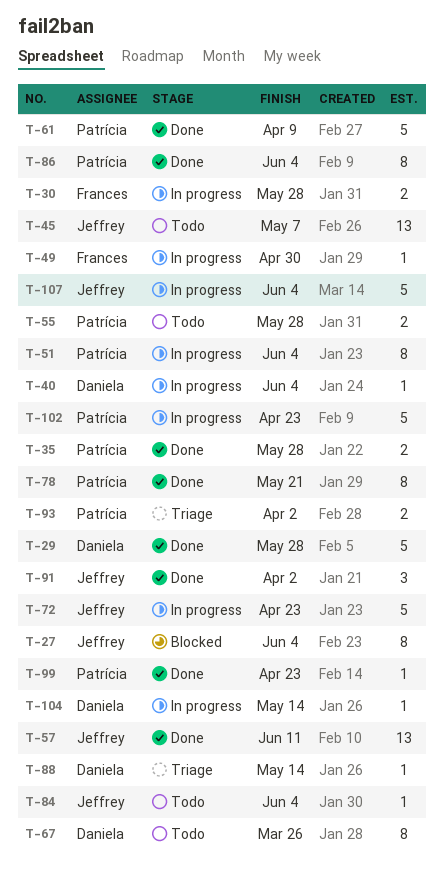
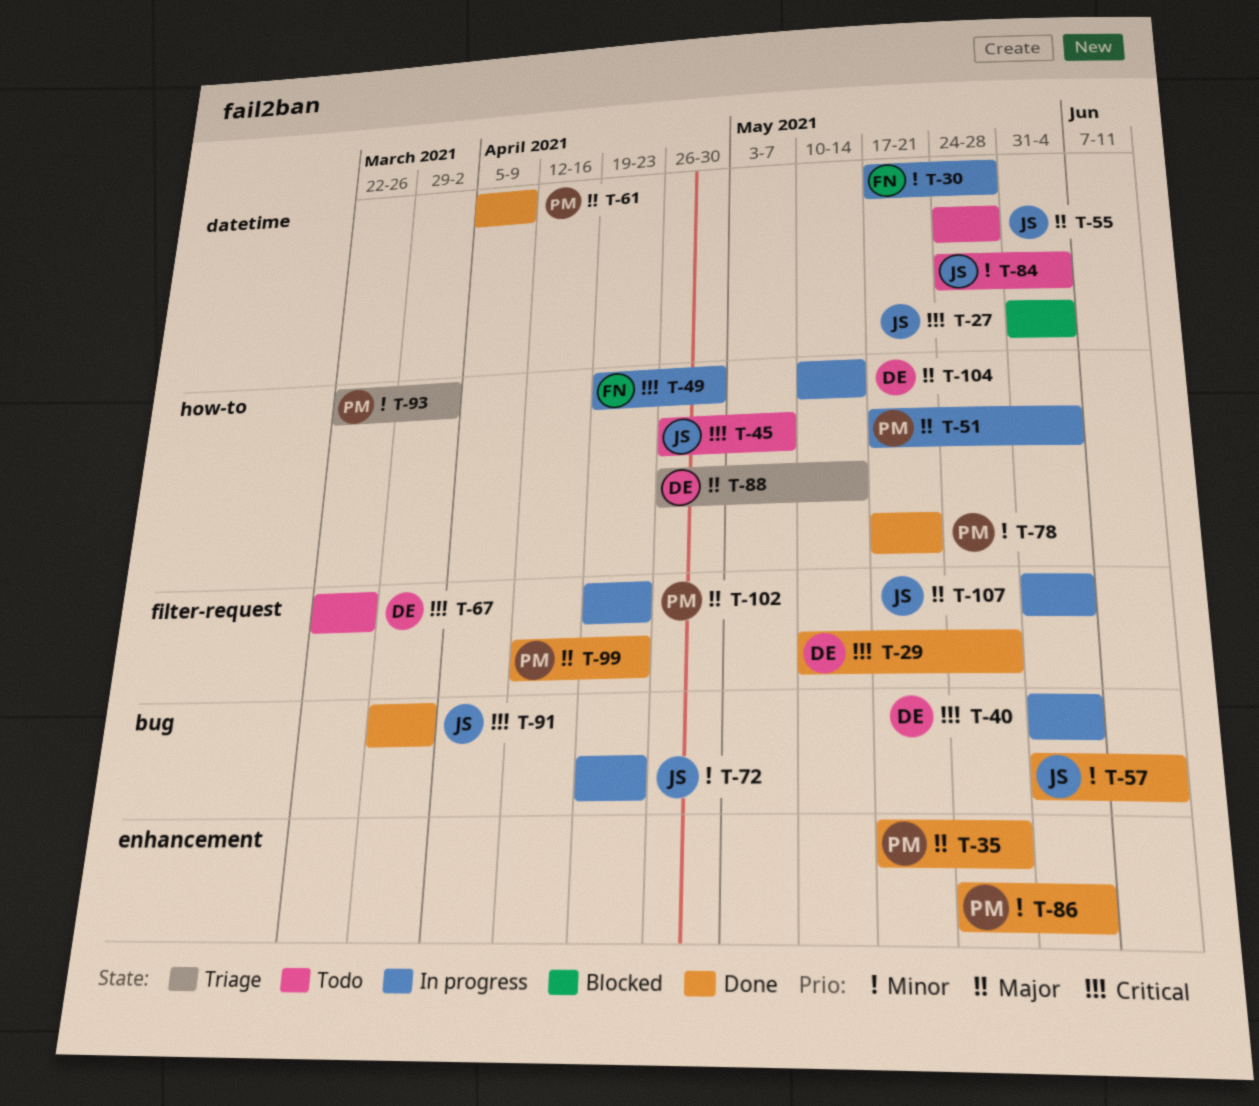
T-55, owner: Patrícia -> Jeffrey

